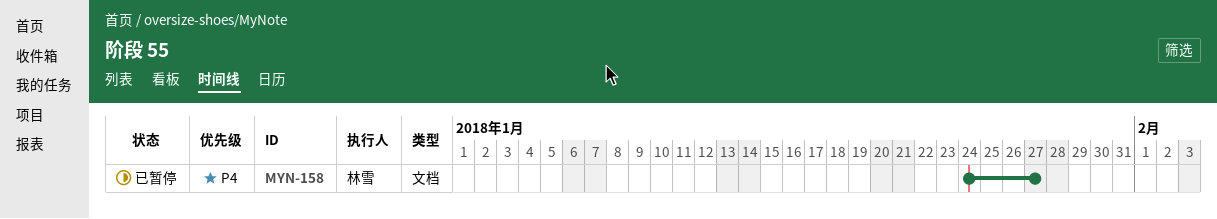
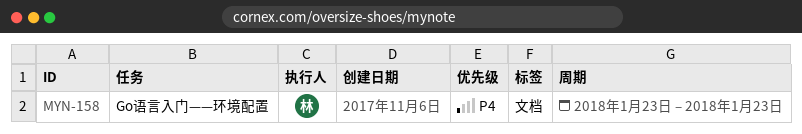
MYN-158, start: Jan 24 -> Jan 23
MYN-158, due: Jan 27 -> Jan 23

